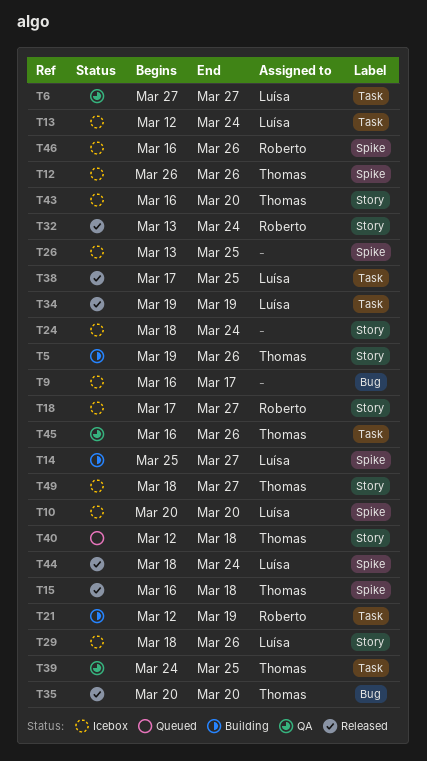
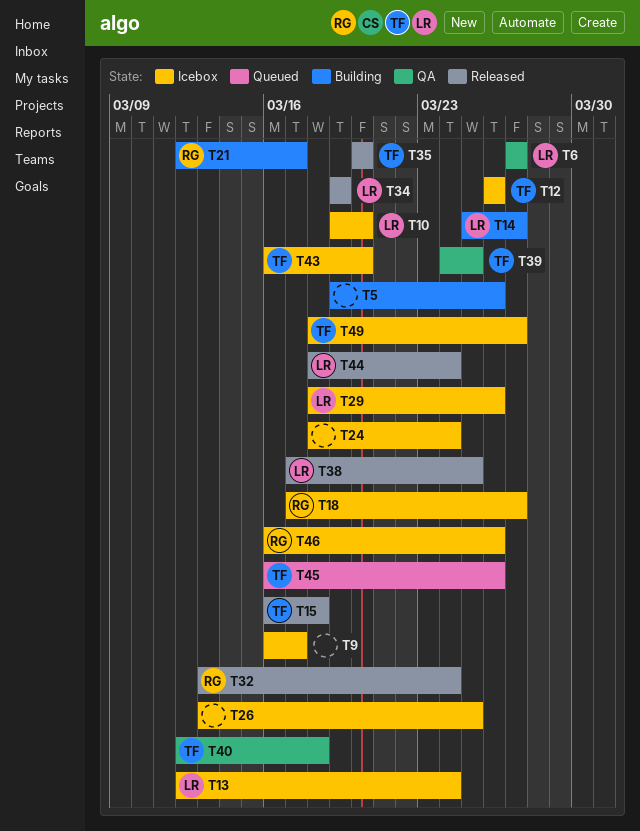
T5, owner: Thomas -> none
T10, start: Mar 20 -> Mar 19
T21, due: Mar 19 -> Mar 17
T40, status: Queued -> QA
T45, status: QA -> Queued

